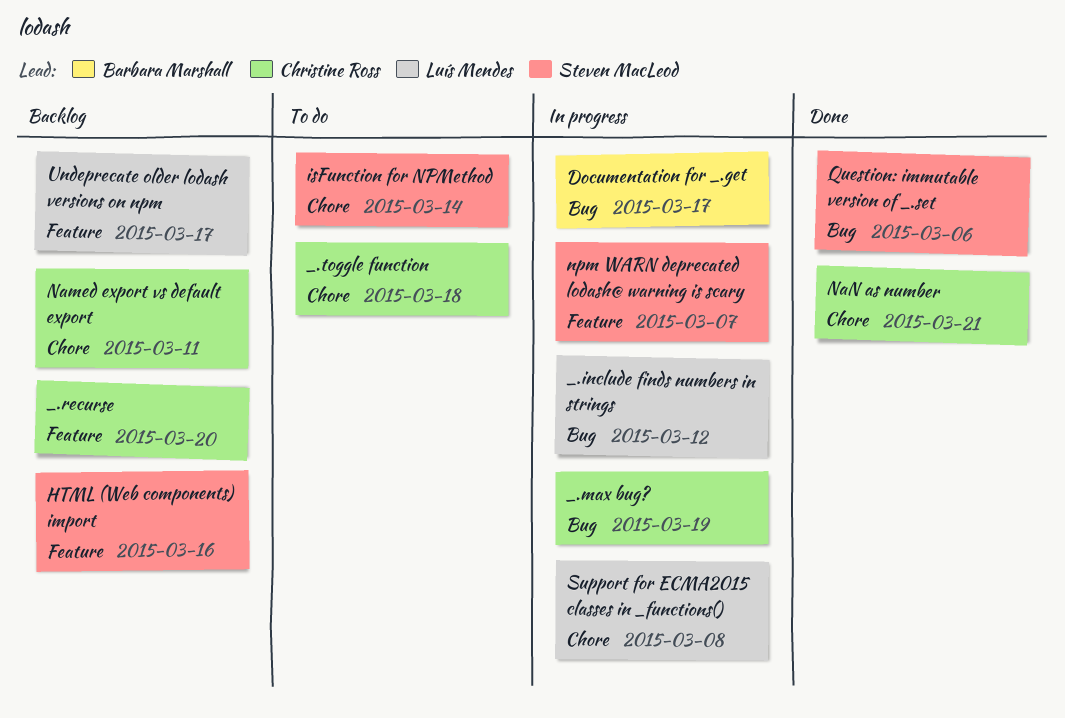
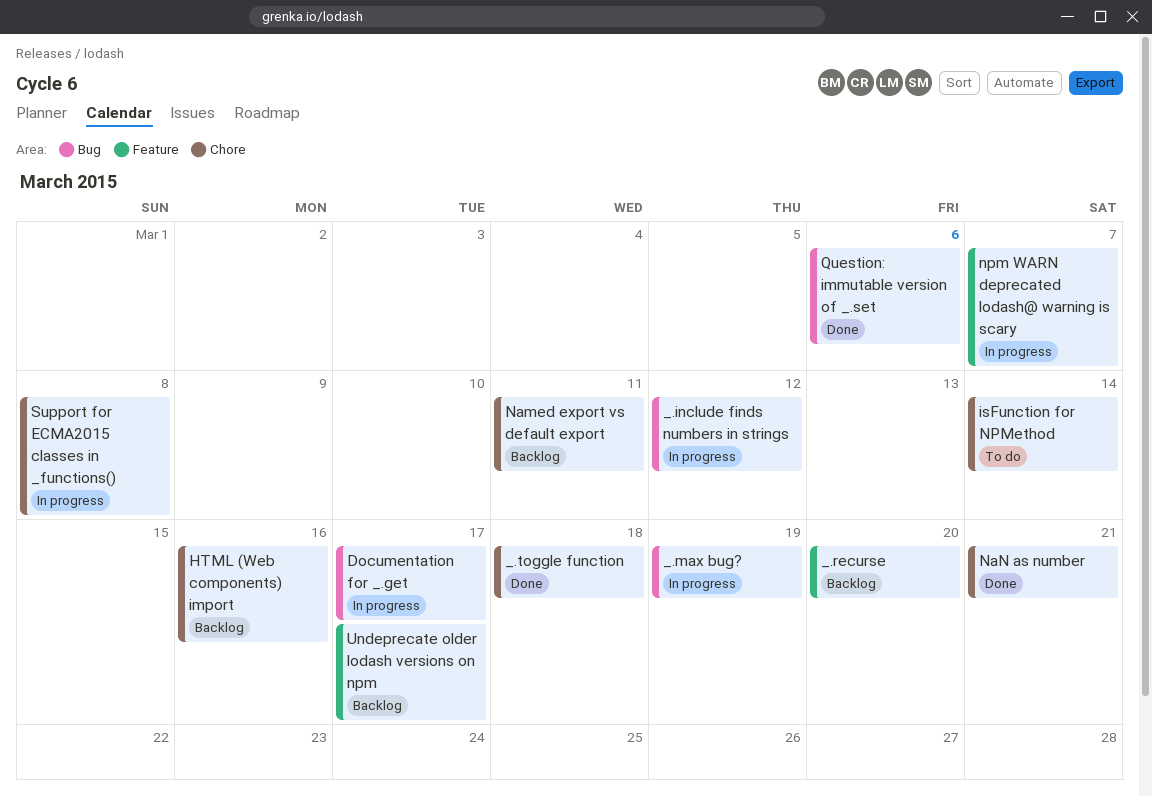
_.toggle function, status: To do -> Done
HTML (Web components) import, label: Feature -> Chore

